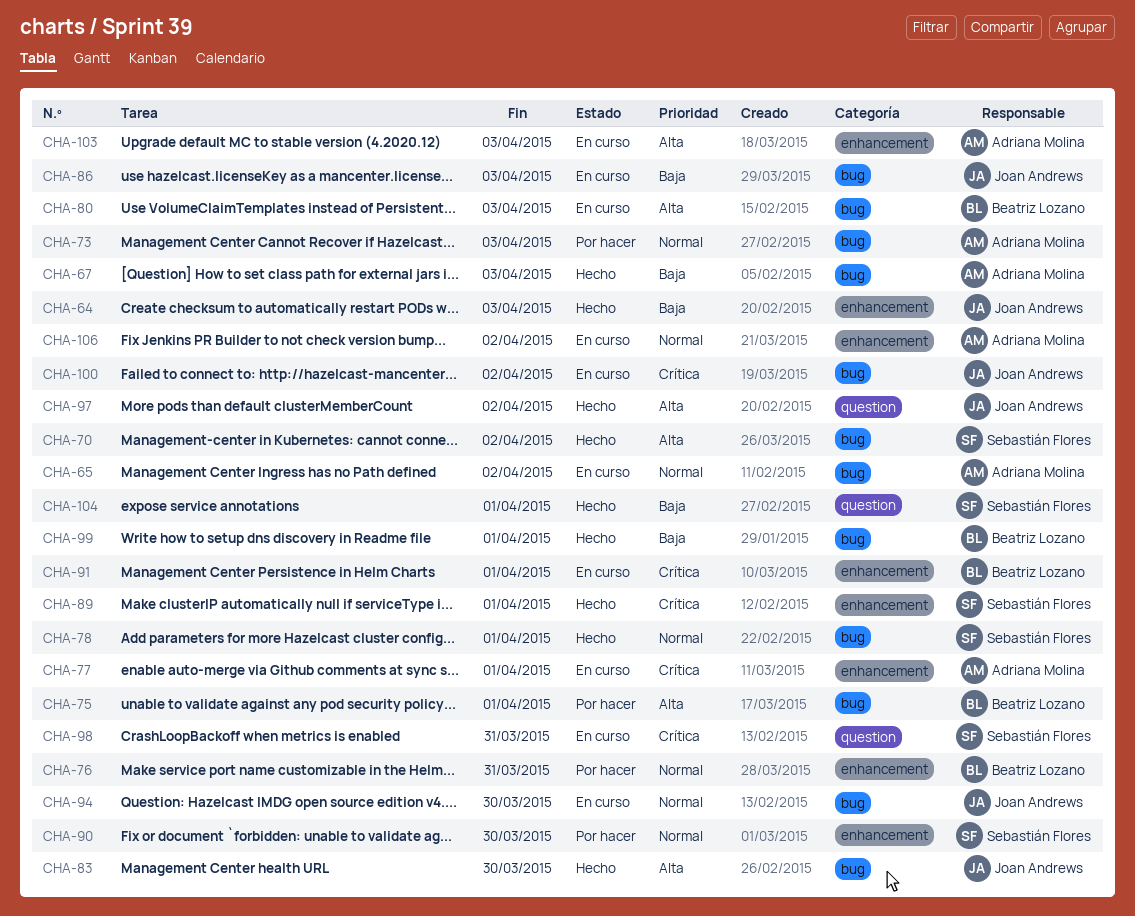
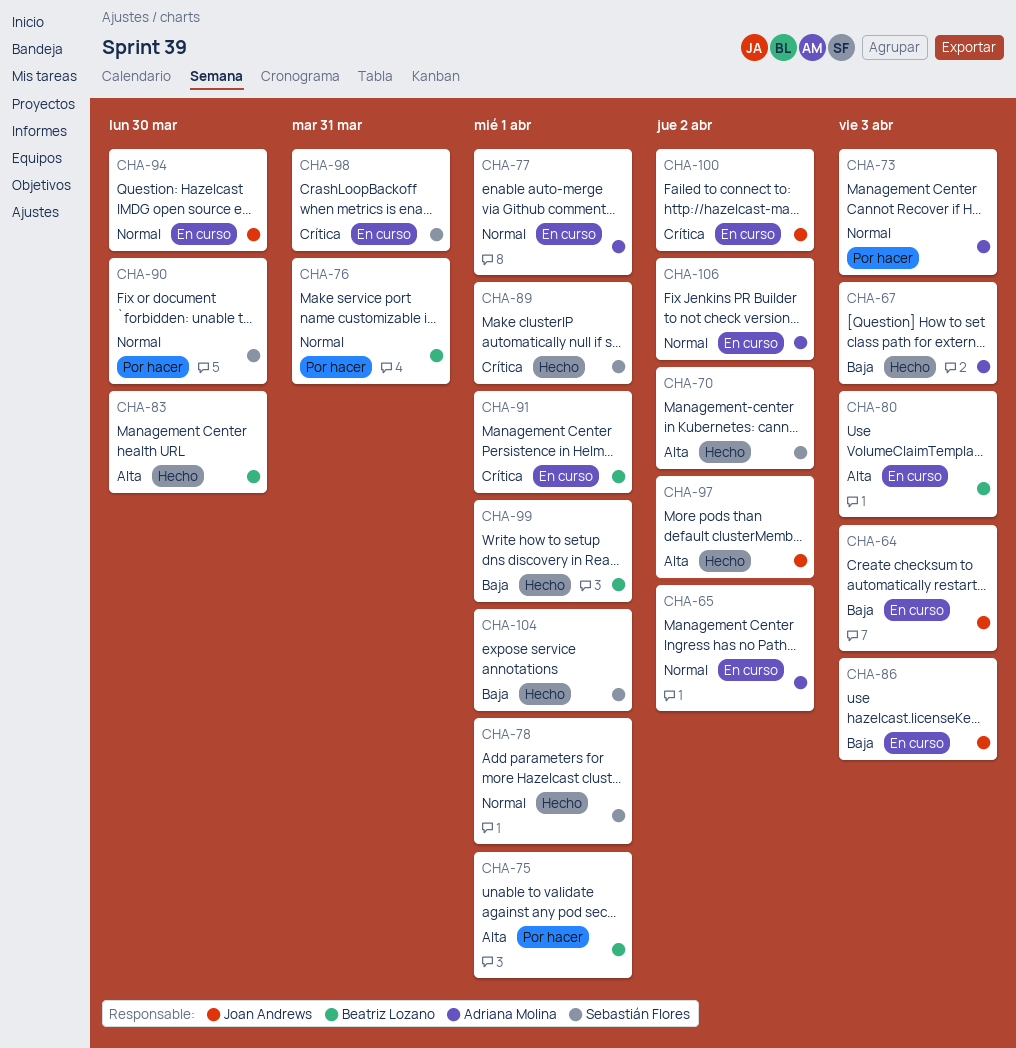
CHA-64, status: Hecho -> En curso
CHA-77, priority: Crítica -> Normal
CHA-83, owner: Joan Andrews -> Beatriz Lozano
CHA-103: present -> none

